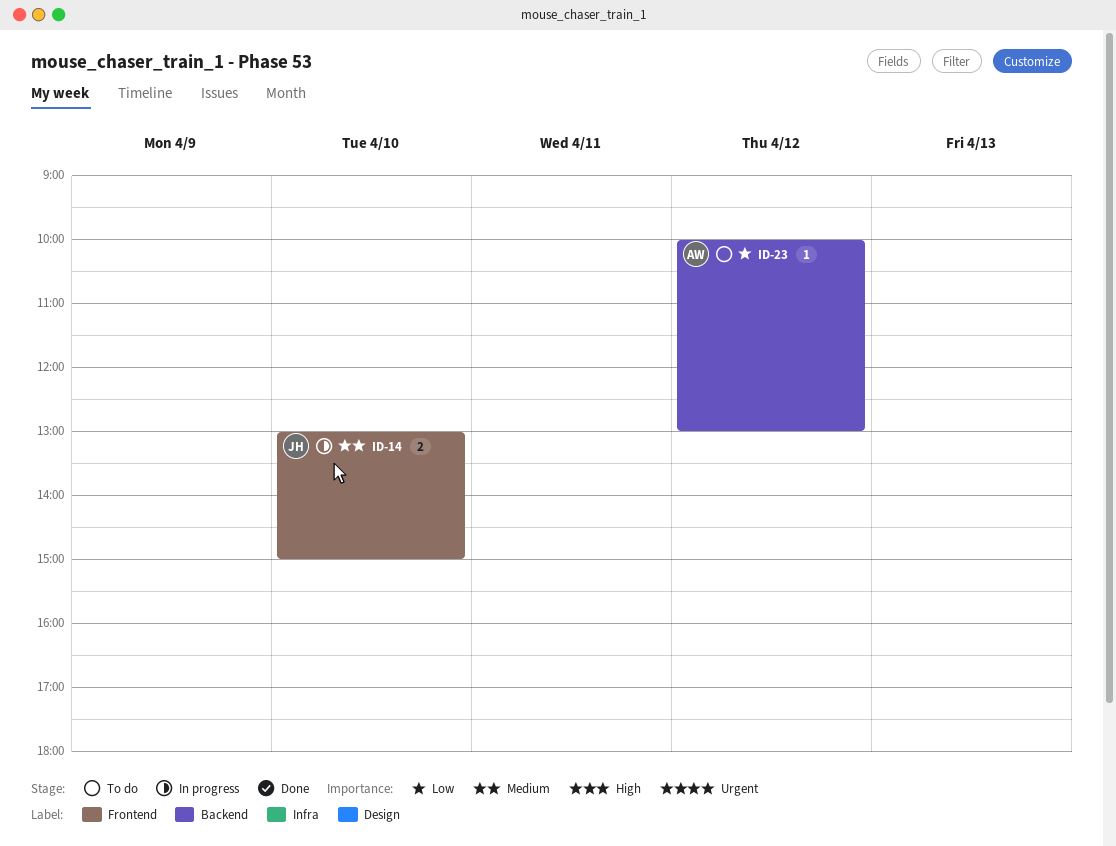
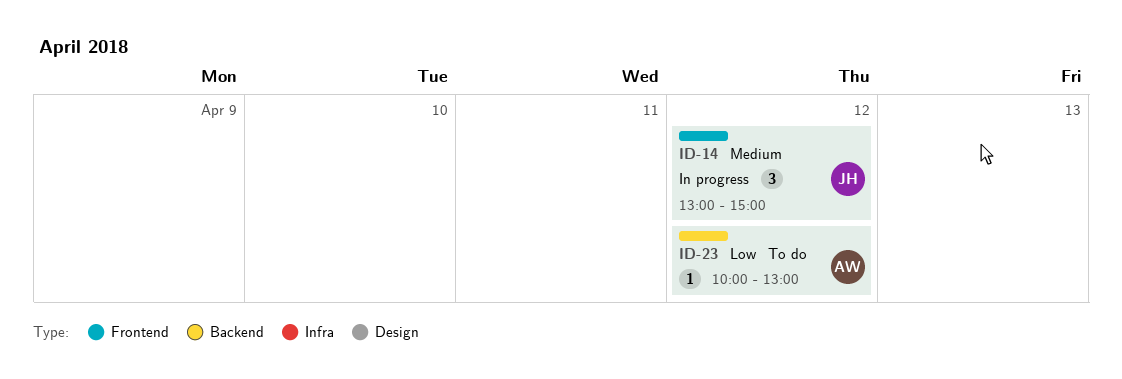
ID-14, estimate: 2 -> 3
ID-14, day: Apr 10 -> Apr 12

